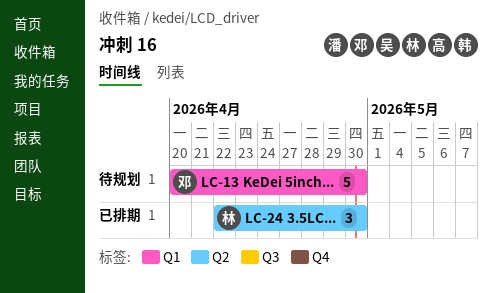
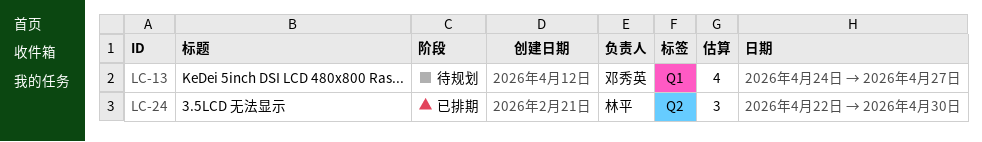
LC-13, estimate: 5 -> 4
LC-13, start: Apr 20 -> Apr 24
LC-13, due: Apr 30 -> Apr 27

